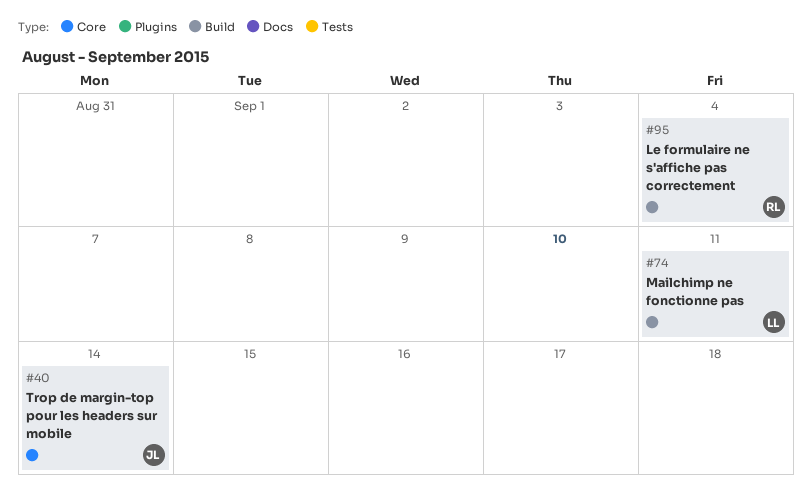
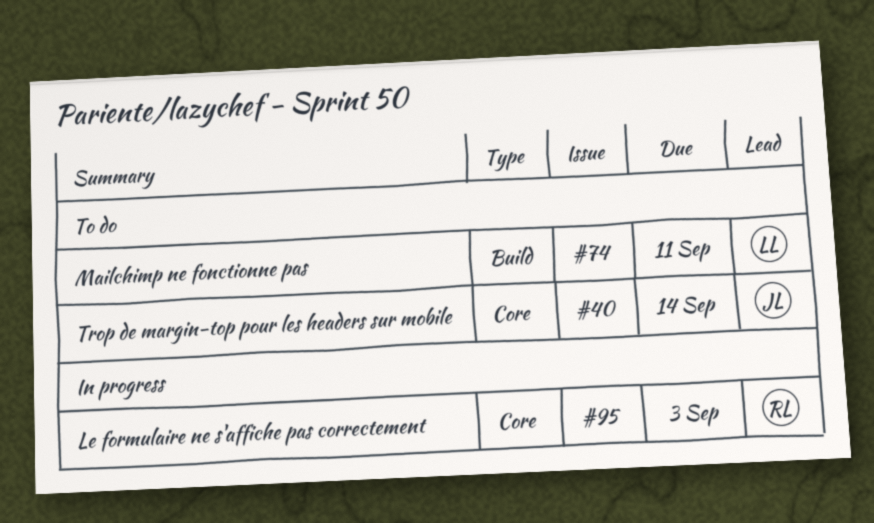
#95, label: Build -> Core
#95, due: Sep 4 -> Sep 3

